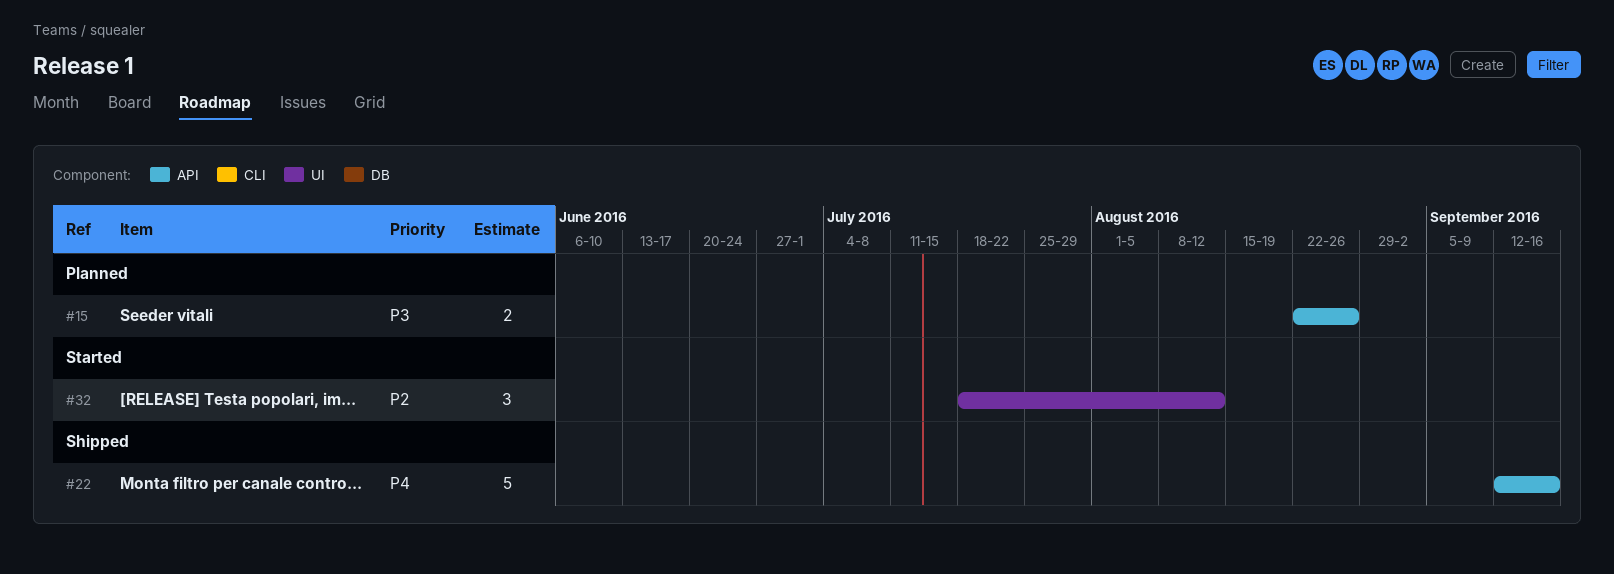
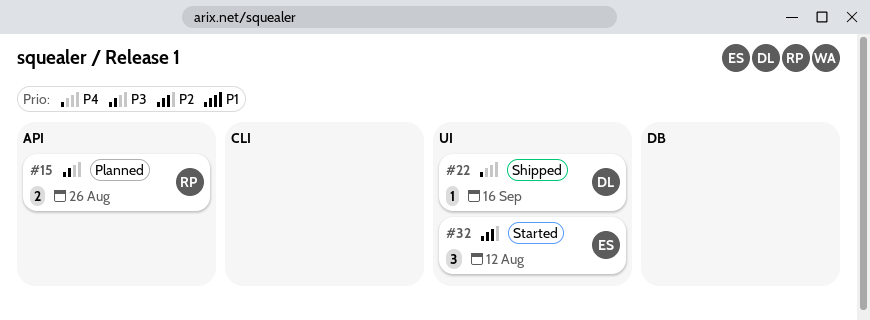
#22, label: API -> UI
#22, estimate: 5 -> 1

